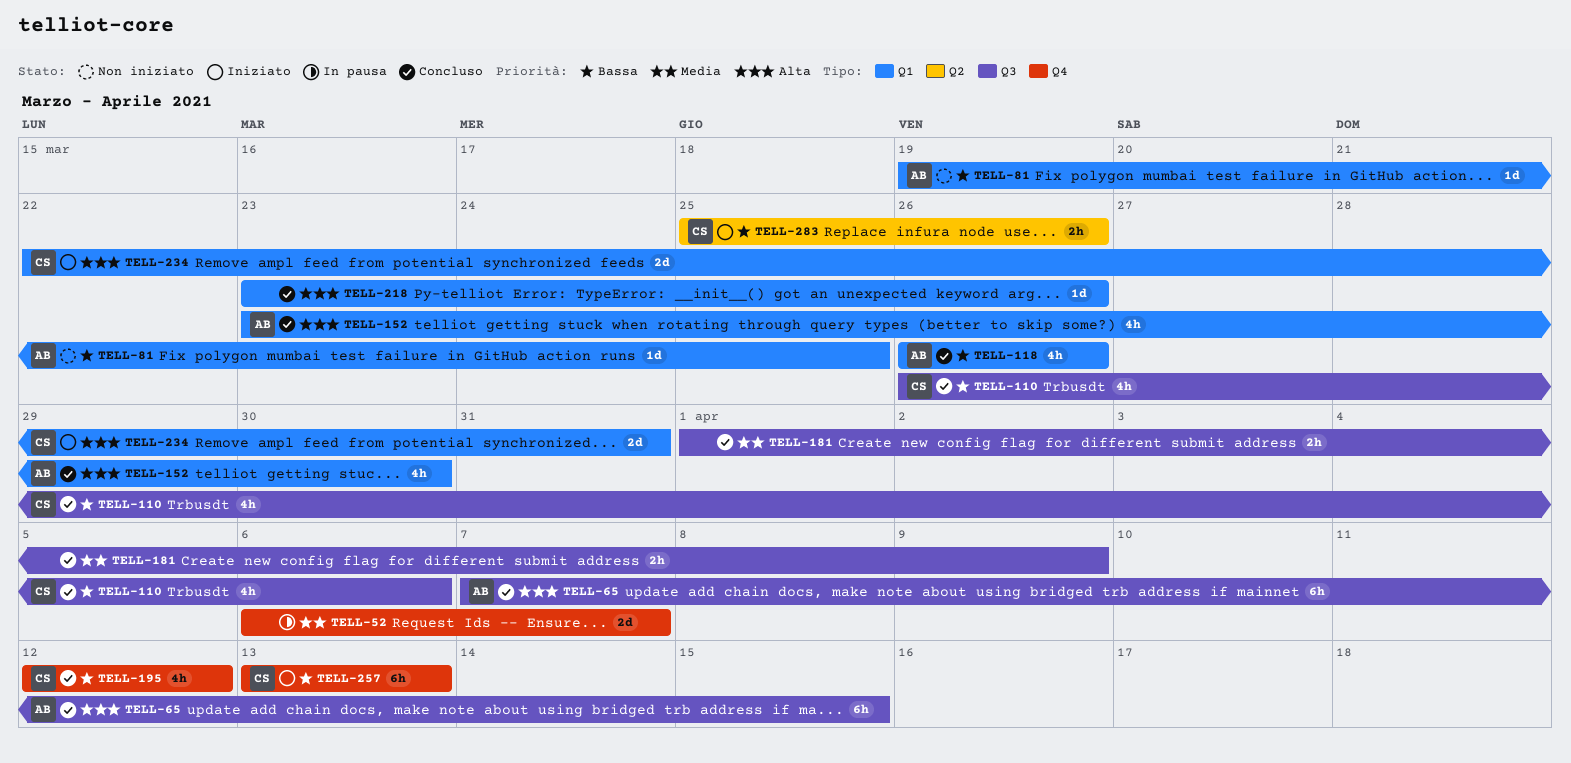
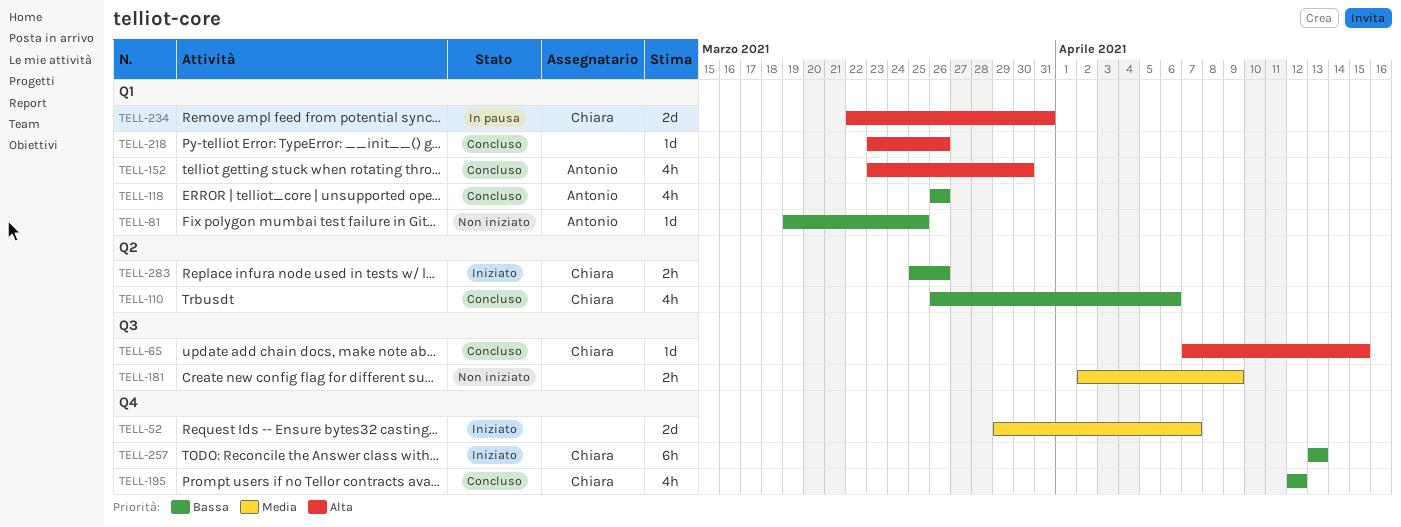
TELL-52, status: In pausa -> Iniziato
TELL-52, start: Apr 6 -> Mar 29
TELL-65, owner: Antonio -> Chiara
TELL-65, estimate: 6h -> 1d
TELL-110, label: Q3 -> Q2
TELL-181, status: Concluso -> Non iniziato
TELL-181, start: Apr 1 -> Apr 2
TELL-234, status: Iniziato -> In pausa

